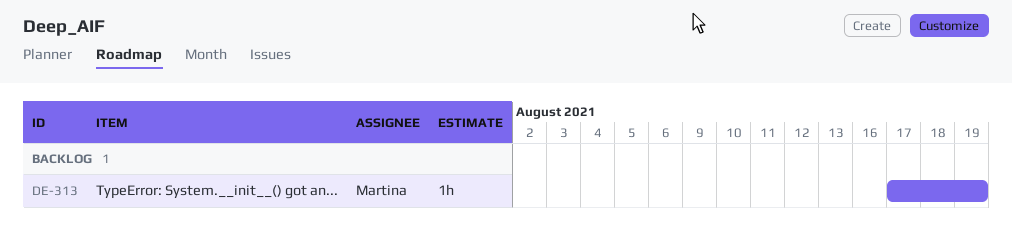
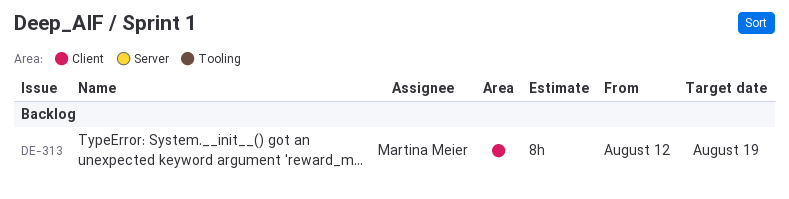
DE-313, estimate: 1h -> 8h
DE-313, start: Aug 17 -> Aug 12

